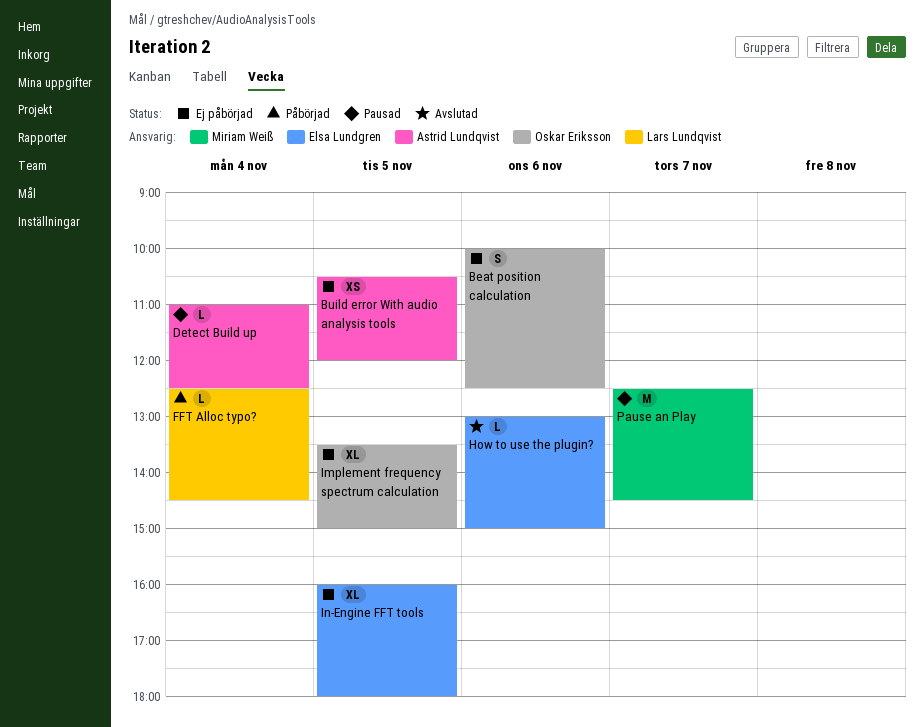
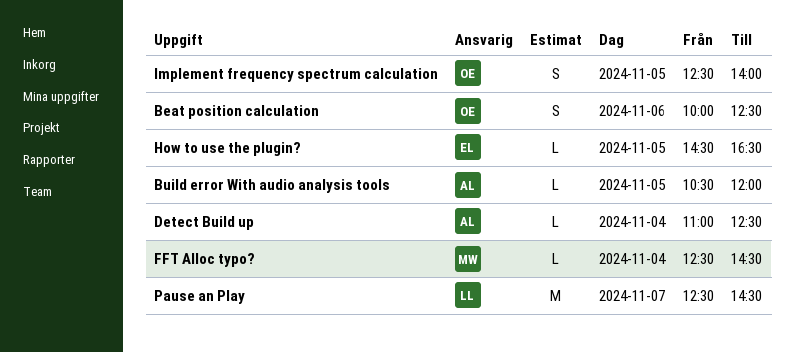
Build error With audio analysis tools, estimate: XS -> L
FFT Alloc typo?, owner: Lars Lundqvist -> Miriam Weiß
How to use the plugin?, day: Nov 6 -> Nov 5
How to use the plugin?, begins: 13:00 -> 14:30
How to use the plugin?, ends: 15:00 -> 16:30
Implement frequency spectrum calculation, estimate: XL -> S
Implement frequency spectrum calculation, begins: 13:30 -> 12:30
Implement frequency spectrum calculation, ends: 15:00 -> 14:00
In-Engine FFT tools: present -> none
Pause an Play, owner: Miriam Weiß -> Lars Lundqvist

